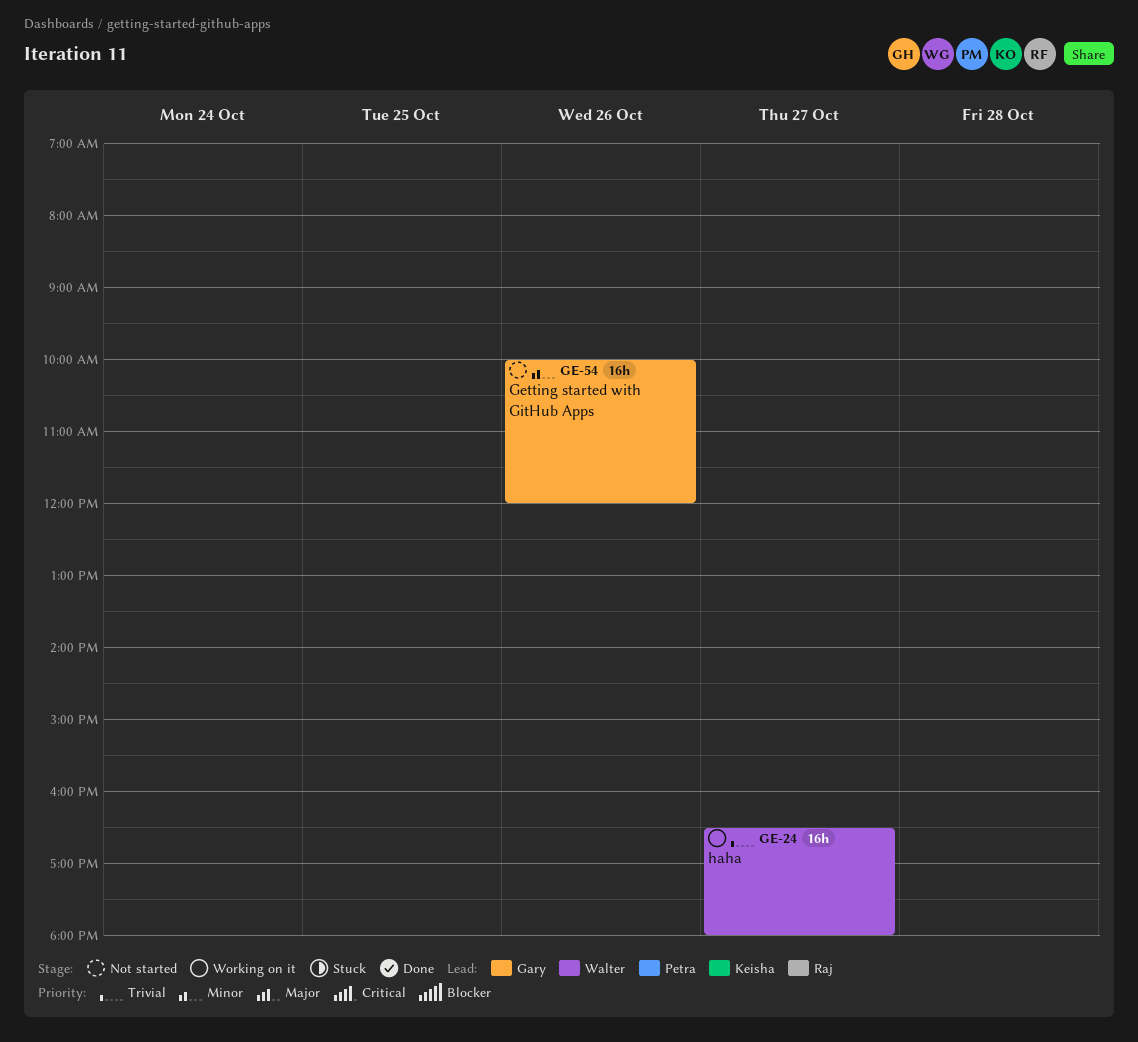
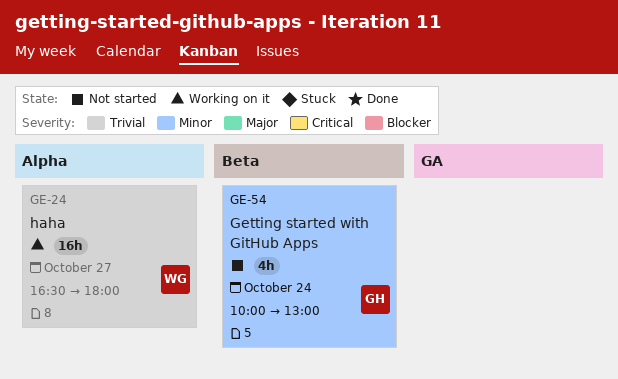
GE-54, estimate: 16h -> 4h
GE-54, day: Oct 26 -> Oct 24
GE-54, ends: 12:00 -> 13:00

